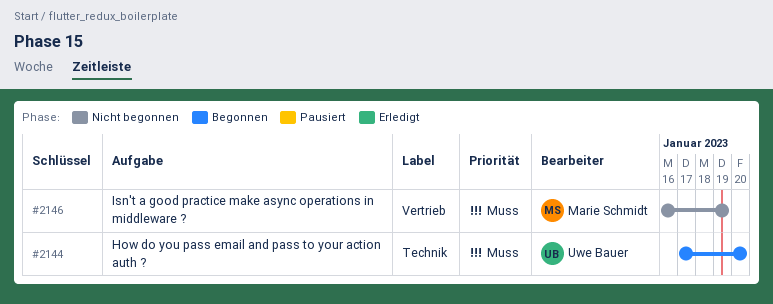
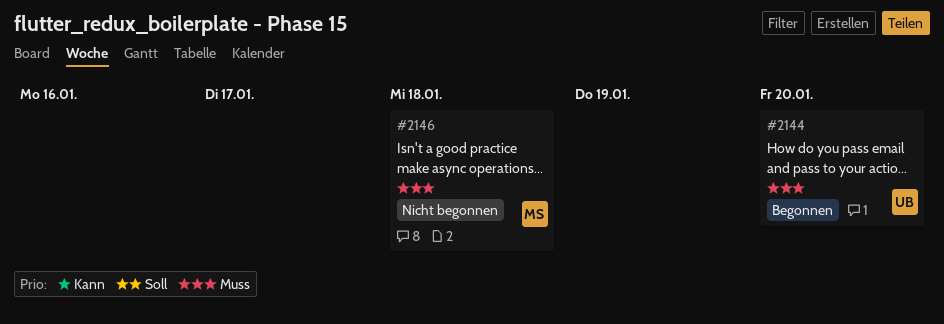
#2146, due: Jan 19 -> Jan 18

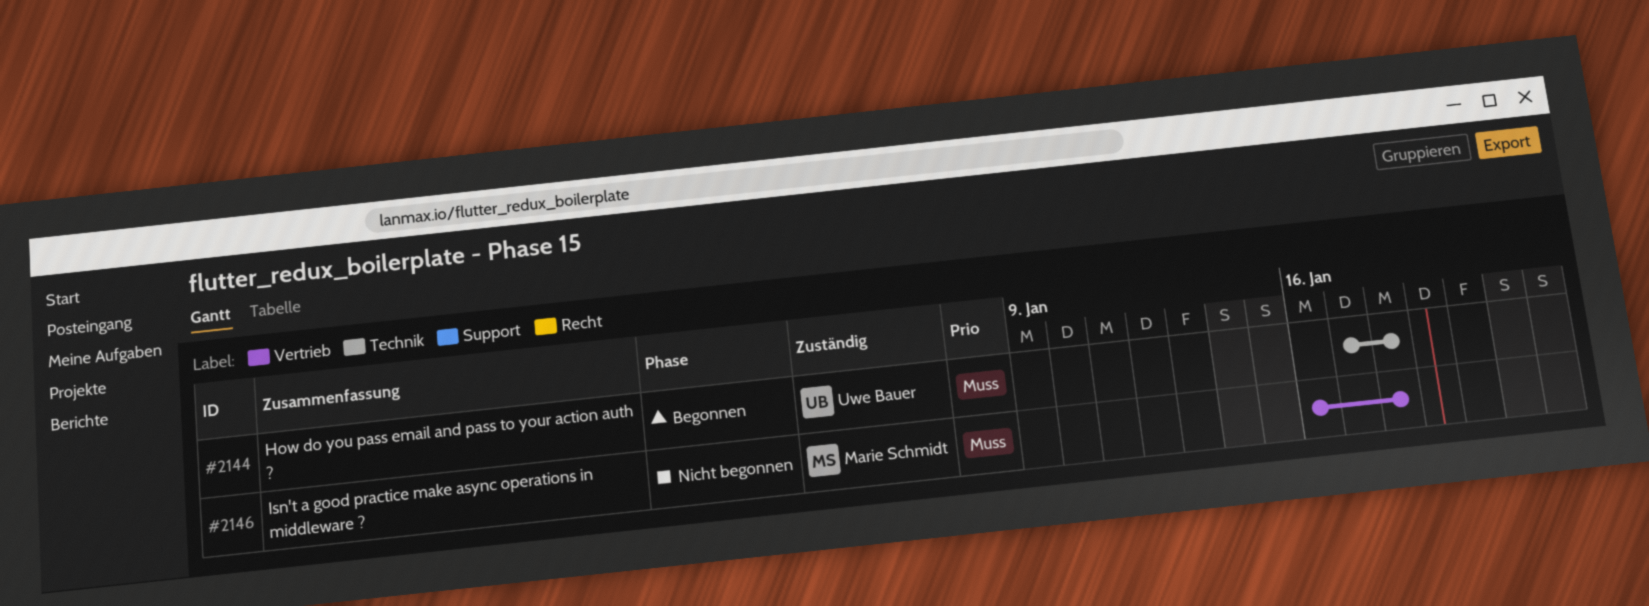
#2144, due: Jan 20 -> Jan 18

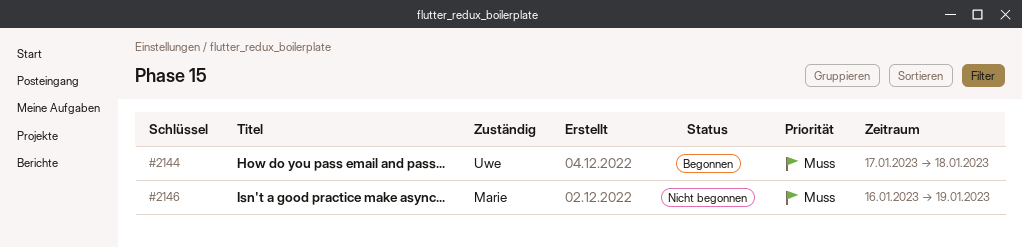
#2146, due: Jan 18 -> Jan 19

